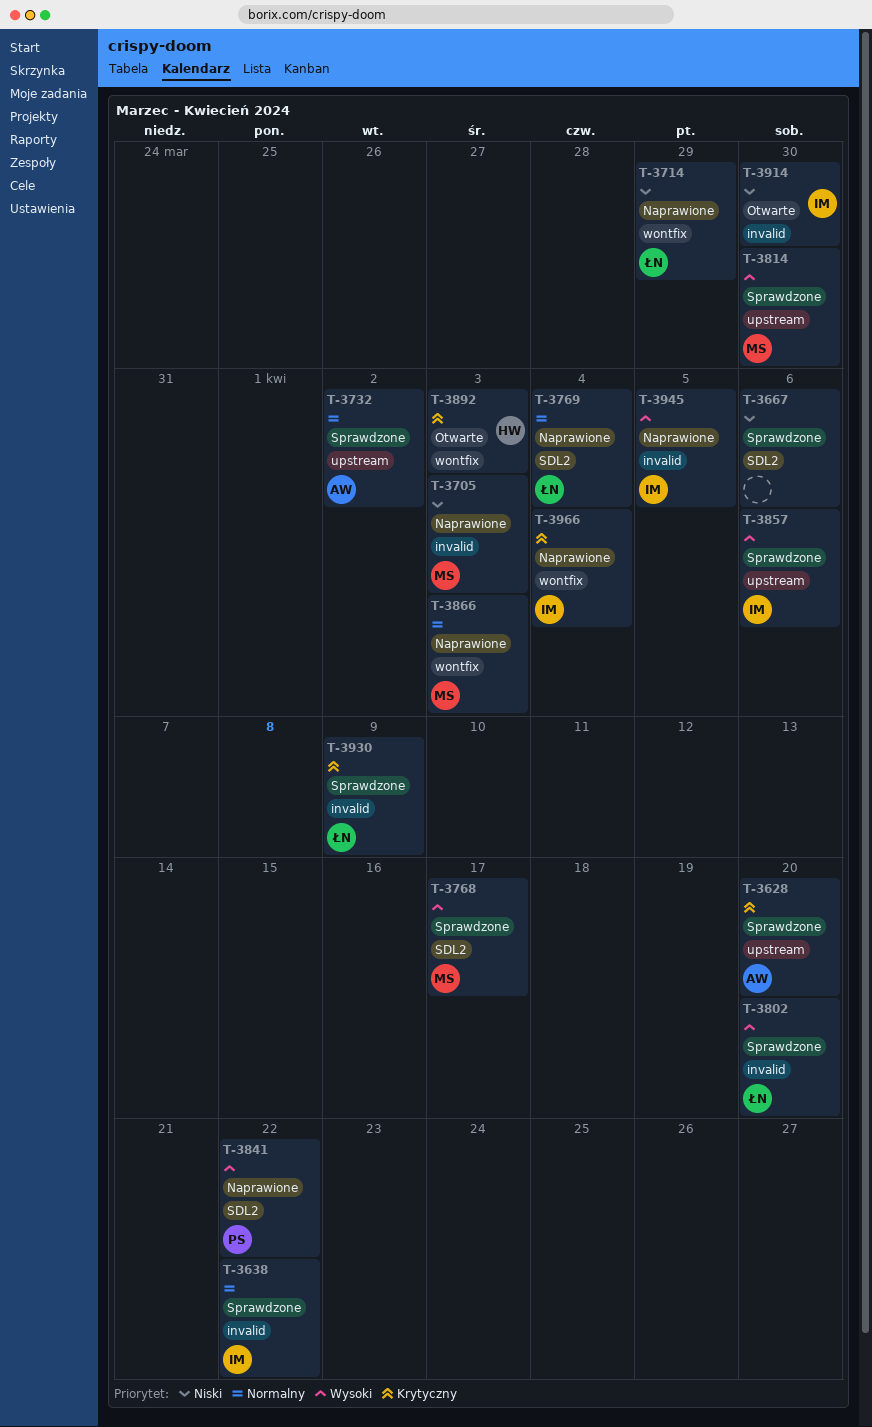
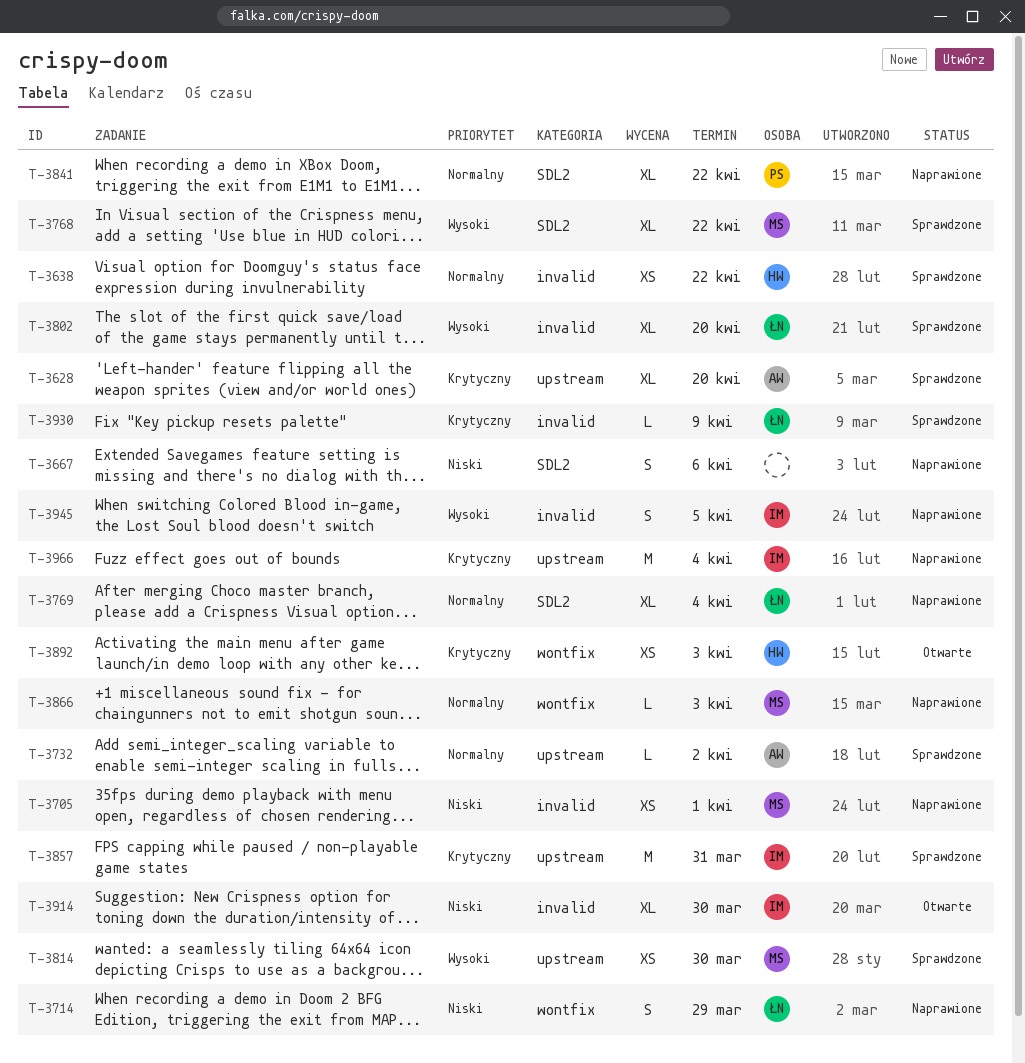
T-3638, owner: IM -> HW
T-3667, status: Sprawdzone -> Naprawione
T-3705, due: Apr 3 -> Apr 1
T-3768, due: Apr 17 -> Apr 22
T-3841, priority: Wysoki -> Normalny
T-3857, priority: Wysoki -> Krytyczny
T-3857, due: Apr 6 -> Mar 31
T-3966, label: wontfix -> upstream

